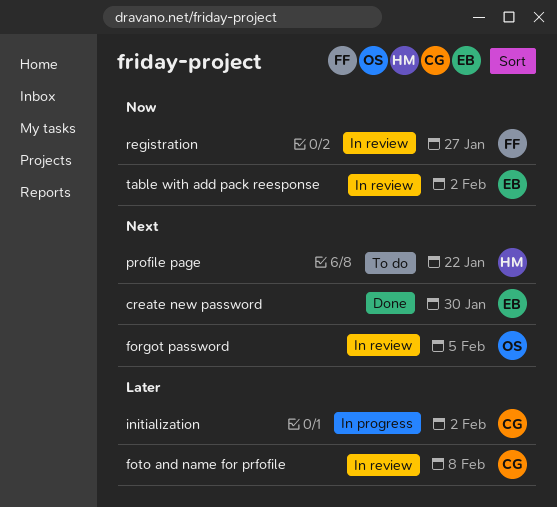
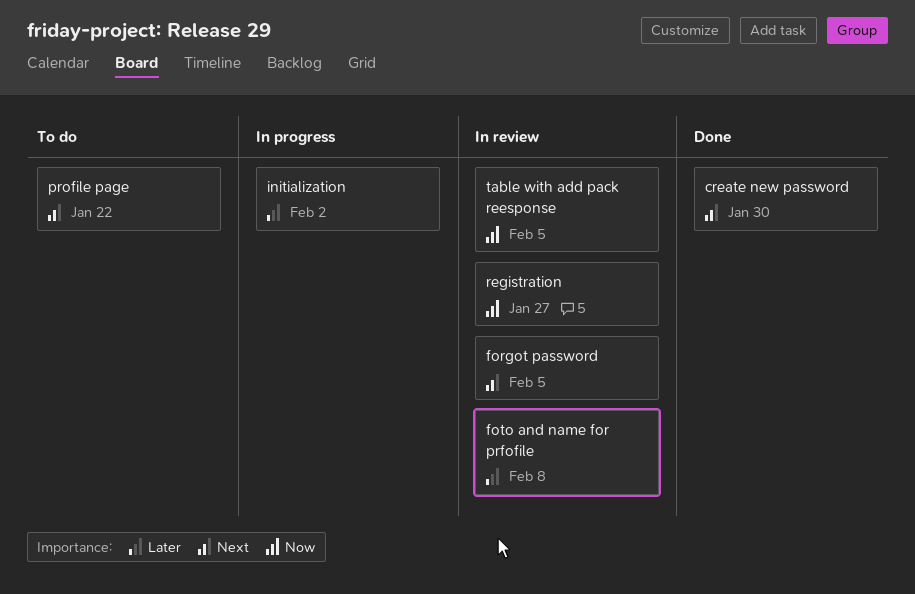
table with add pack reesponse, due: Feb 2 -> Feb 5

